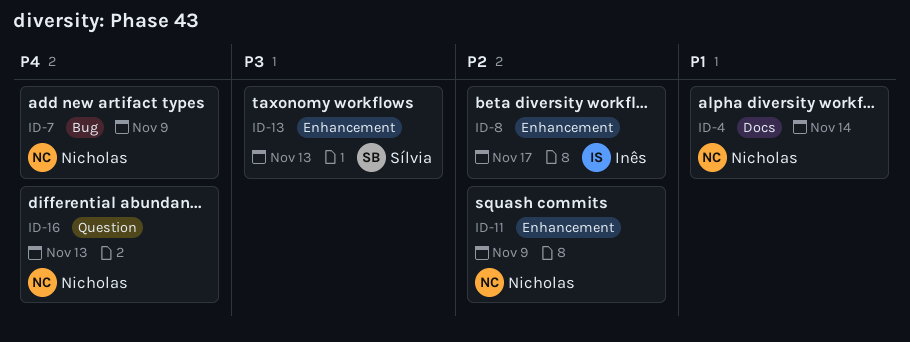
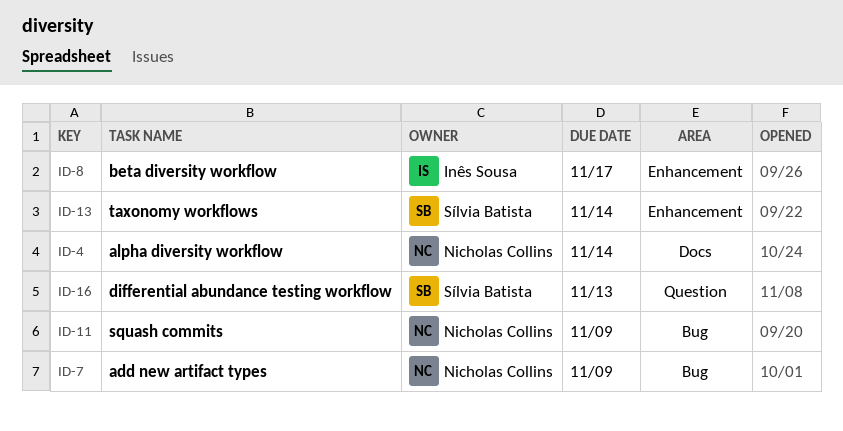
ID-11, label: Enhancement -> Bug
ID-13, due: Nov 13 -> Nov 14
ID-16, owner: Nicholas Collins -> Sílvia Batista

